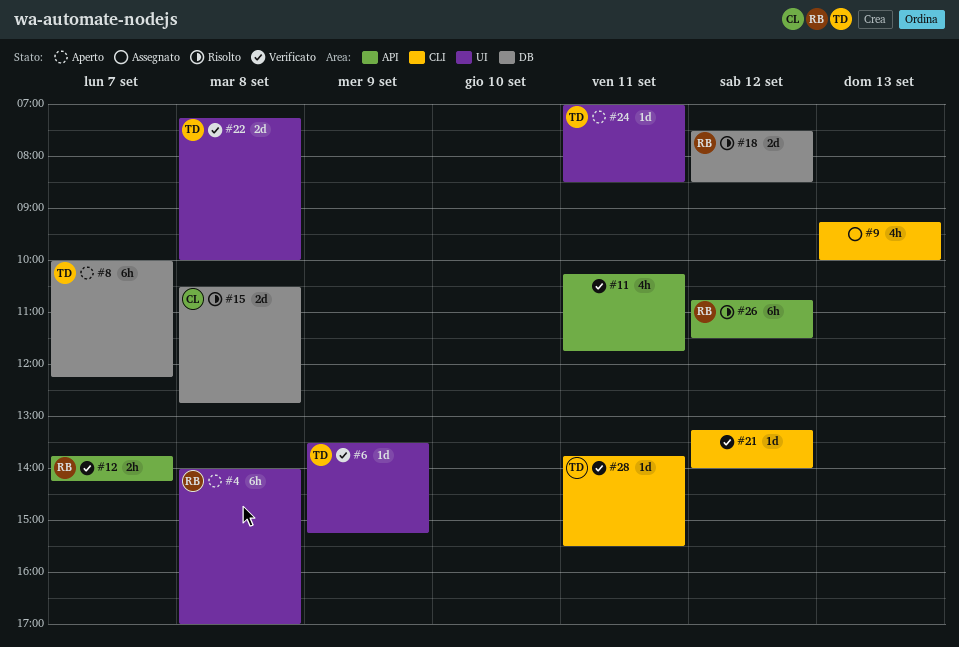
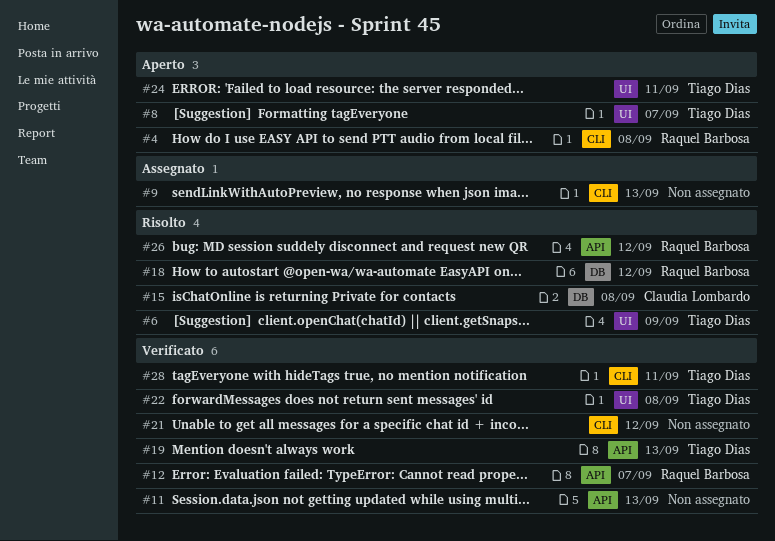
#4, label: UI -> CLI
#6, status: Verificato -> Risolto
#8, label: DB -> UI
#11, day: Sep 11 -> Sep 13
#19: none -> present

